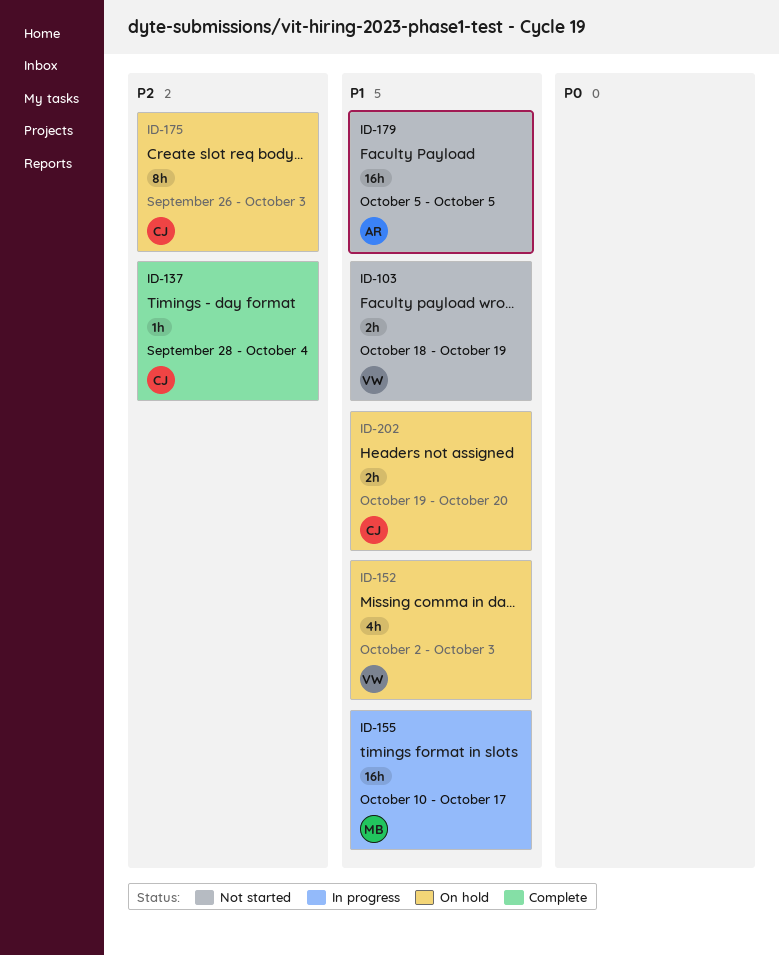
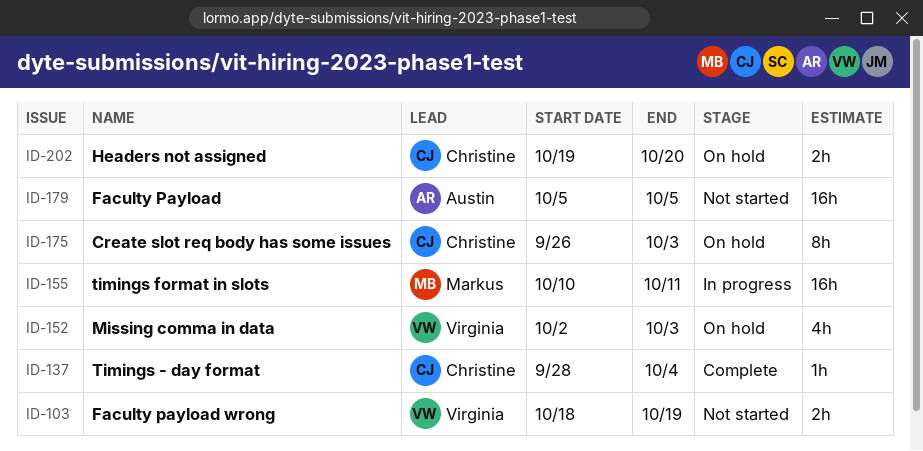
ID-155, due: Oct 17 -> Oct 11

